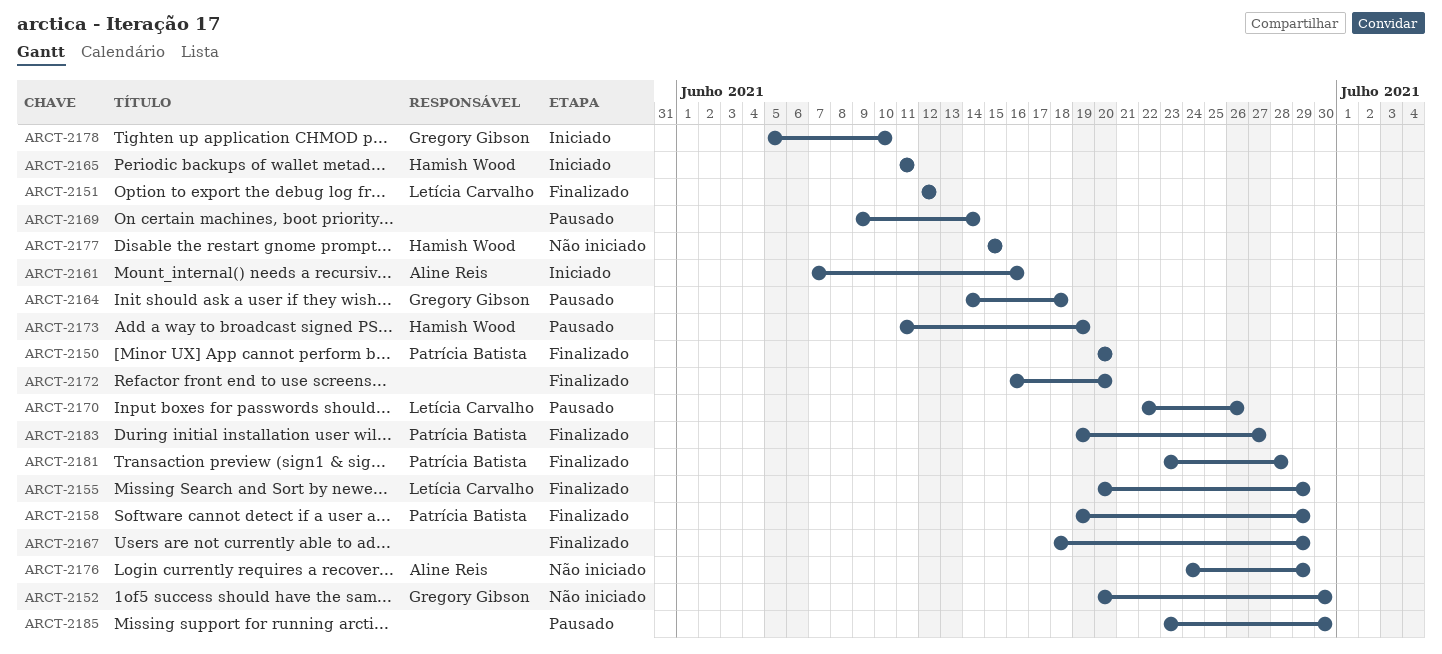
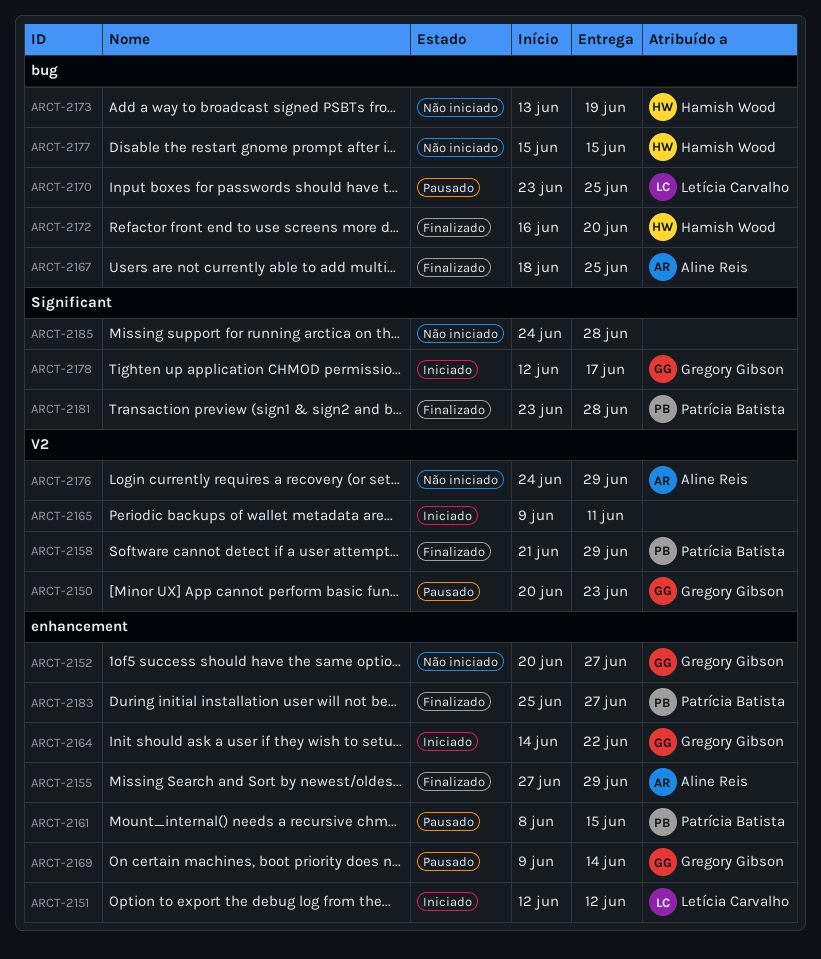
ARCT-2150, status: Finalizado -> Pausado
ARCT-2150, owner: Patrícia Batista -> Gregory Gibson
ARCT-2150, due: Jun 20 -> Jun 23
ARCT-2151, status: Finalizado -> Iniciado
ARCT-2152, due: Jun 30 -> Jun 27
ARCT-2155, owner: Letícia Carvalho -> Aline Reis
ARCT-2155, start: Jun 20 -> Jun 27
ARCT-2158, start: Jun 19 -> Jun 21
ARCT-2161, status: Iniciado -> Pausado
ARCT-2161, owner: Aline Reis -> Patrícia Batista
ARCT-2161, start: Jun 7 -> Jun 8
ARCT-2161, due: Jun 16 -> Jun 15
ARCT-2164, status: Pausado -> Iniciado
ARCT-2164, due: Jun 18 -> Jun 22
ARCT-2165, owner: Hamish Wood -> none
ARCT-2165, start: Jun 11 -> Jun 9
ARCT-2167, owner: none -> Aline Reis
ARCT-2167, due: Jun 29 -> Jun 25
ARCT-2169, owner: none -> Gregory Gibson
ARCT-2170, start: Jun 22 -> Jun 23
ARCT-2170, due: Jun 26 -> Jun 25
ARCT-2172, owner: none -> Hamish Wood
ARCT-2173, status: Pausado -> Não iniciado
ARCT-2173, start: Jun 11 -> Jun 13
ARCT-2178, start: Jun 5 -> Jun 12
ARCT-2178, due: Jun 10 -> Jun 17
ARCT-2183, start: Jun 19 -> Jun 25
ARCT-2185, status: Pausado -> Não iniciado
ARCT-2185, start: Jun 23 -> Jun 24
ARCT-2185, due: Jun 30 -> Jun 28

